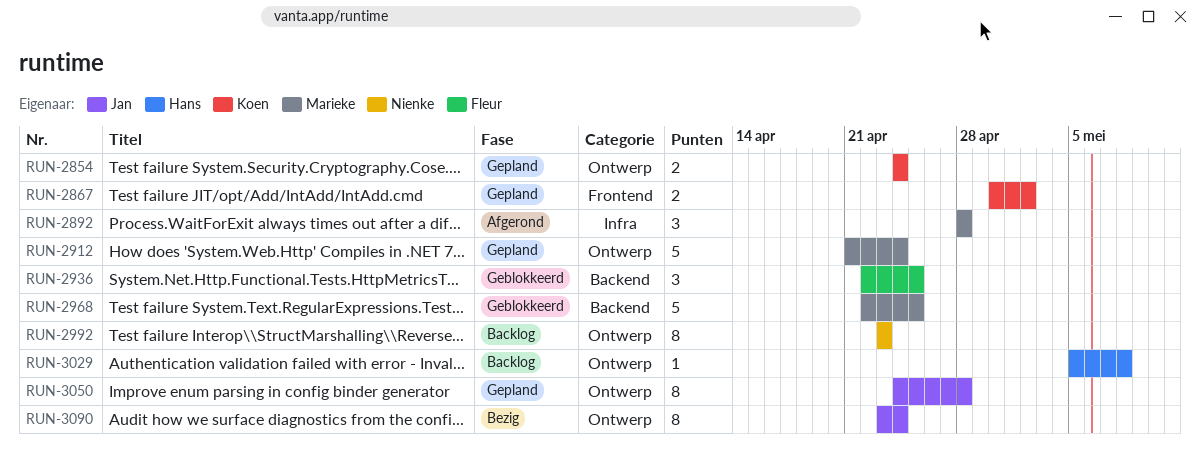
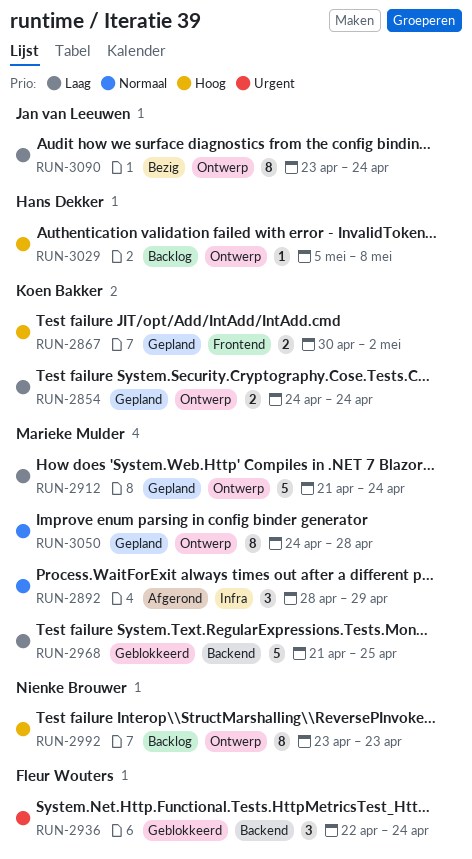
RUN-2892, due: Apr 28 -> Apr 29
RUN-2936, due: Apr 25 -> Apr 24
RUN-2968, start: Apr 22 -> Apr 21
RUN-3050, owner: Jan van Leeuwen -> Marieke Mulder

